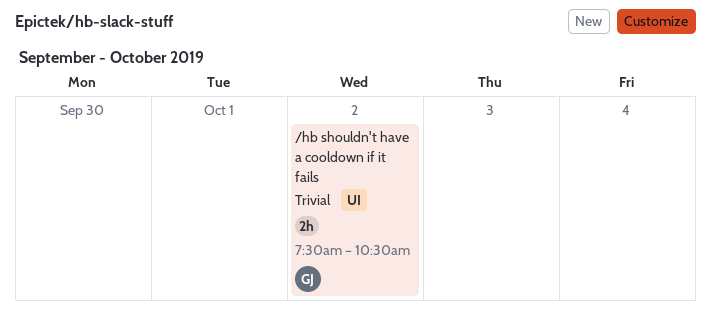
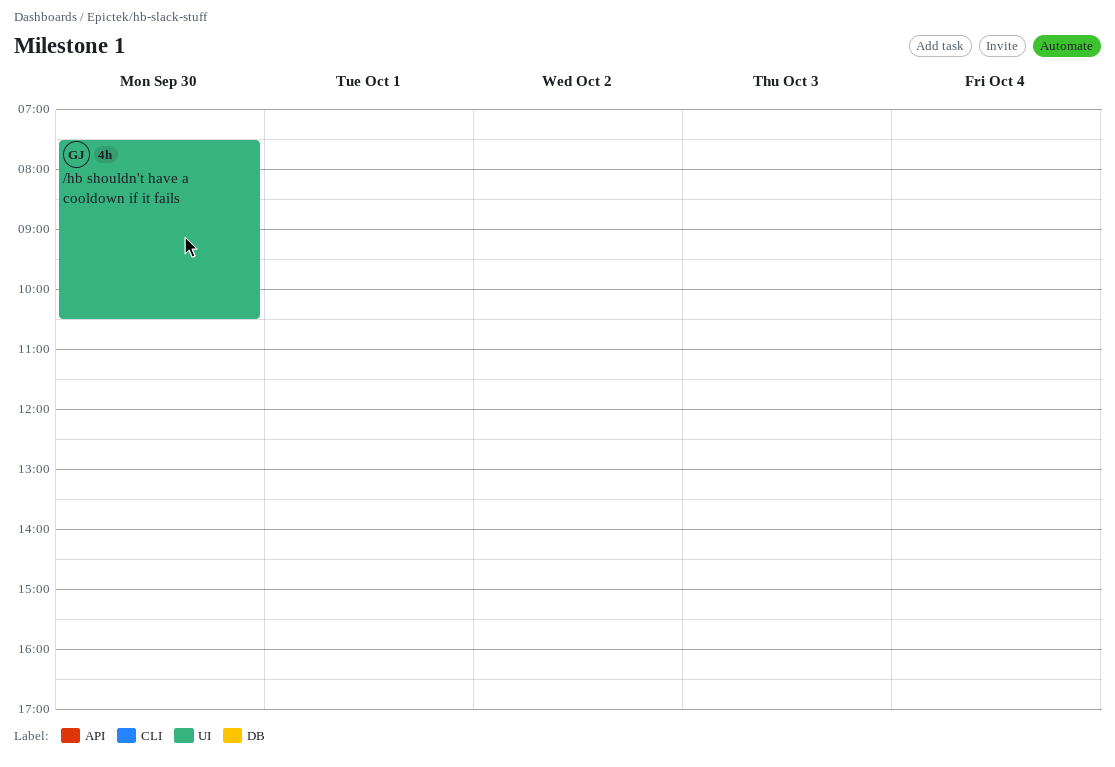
/hb shouldn't have a cooldown if it fails, estimate: 2h -> 4h
/hb shouldn't have a cooldown if it fails, day: Oct 2 -> Sep 30

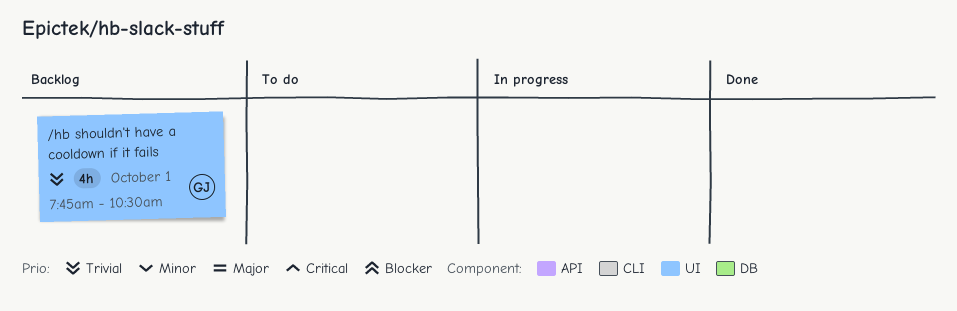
/hb shouldn't have a cooldown if it fails, day: Sep 30 -> Oct 1
/hb shouldn't have a cooldown if it fails, begins: 07:30 -> 07:45

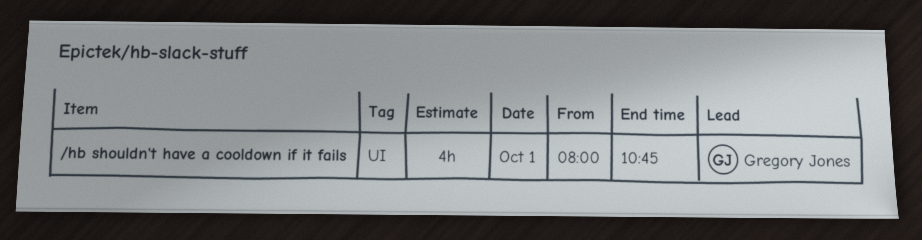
/hb shouldn't have a cooldown if it fails, begins: 07:45 -> 08:00
/hb shouldn't have a cooldown if it fails, ends: 10:30 -> 10:45

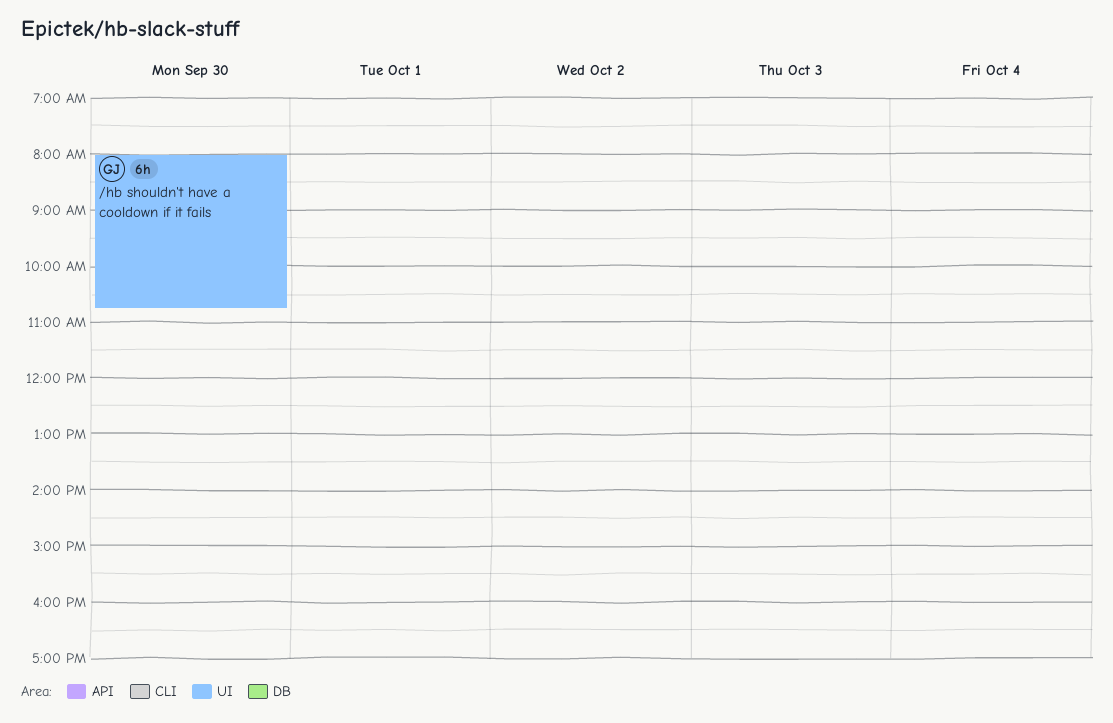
/hb shouldn't have a cooldown if it fails, estimate: 4h -> 6h
/hb shouldn't have a cooldown if it fails, day: Oct 1 -> Sep 30

